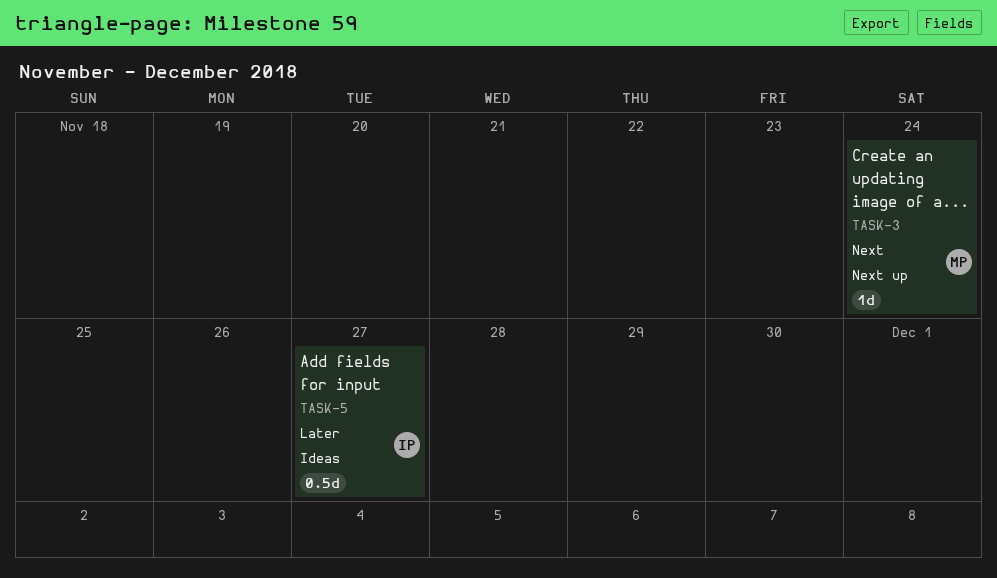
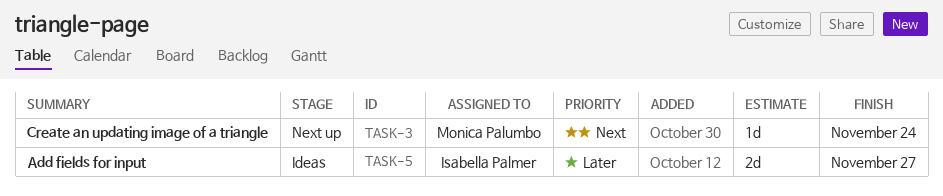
TASK-5, estimate: 0.5d -> 2d

